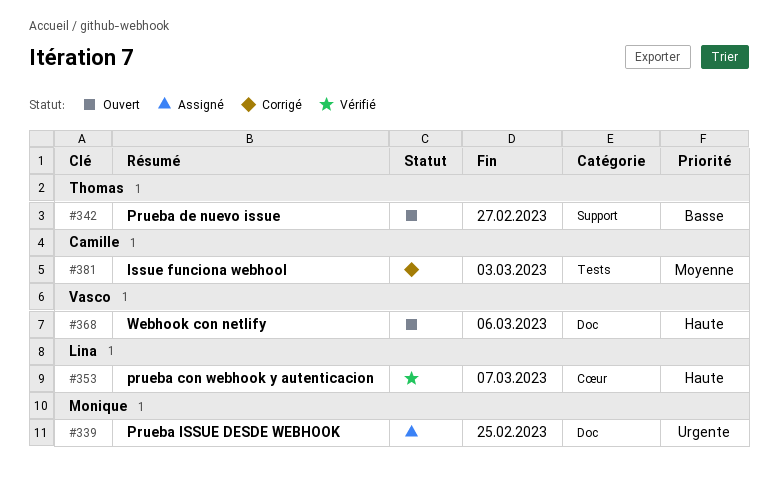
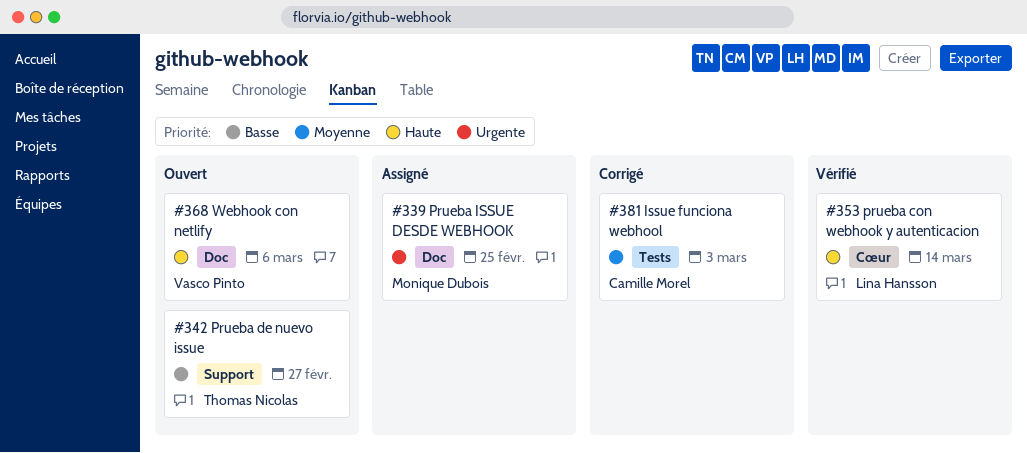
#353, due: Mar 7 -> Mar 14

